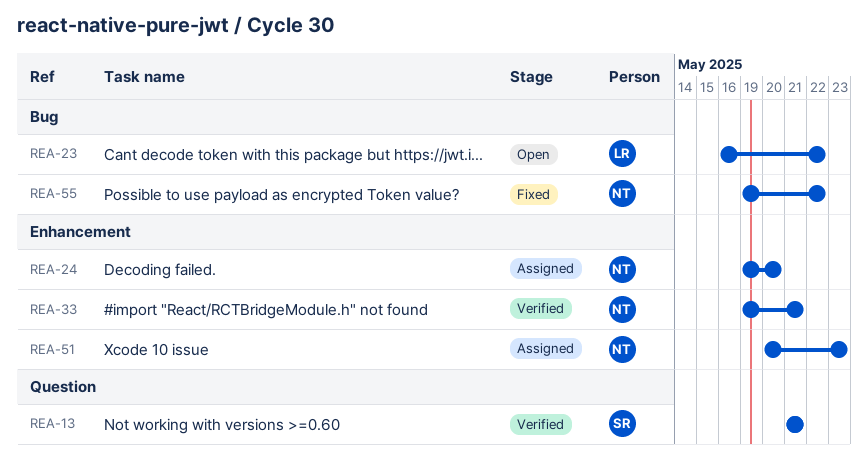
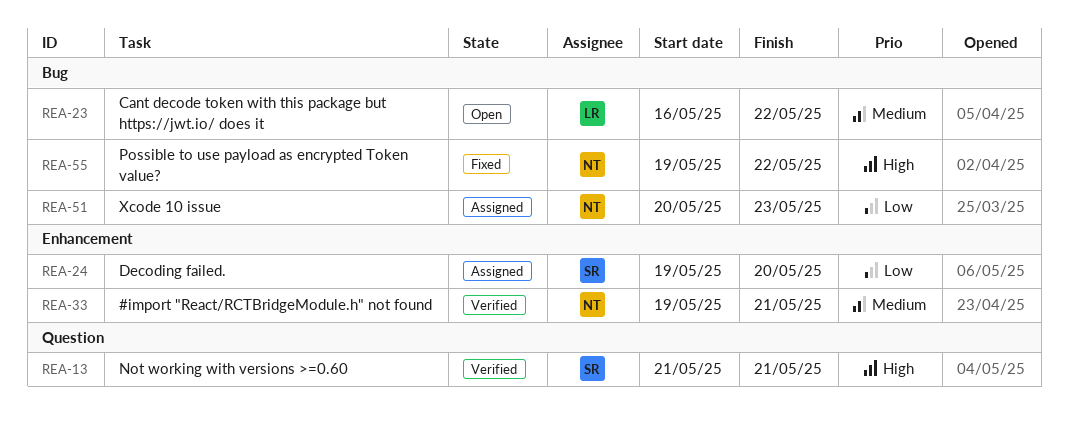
REA-24, owner: NT -> SR
REA-51, label: Enhancement -> Bug

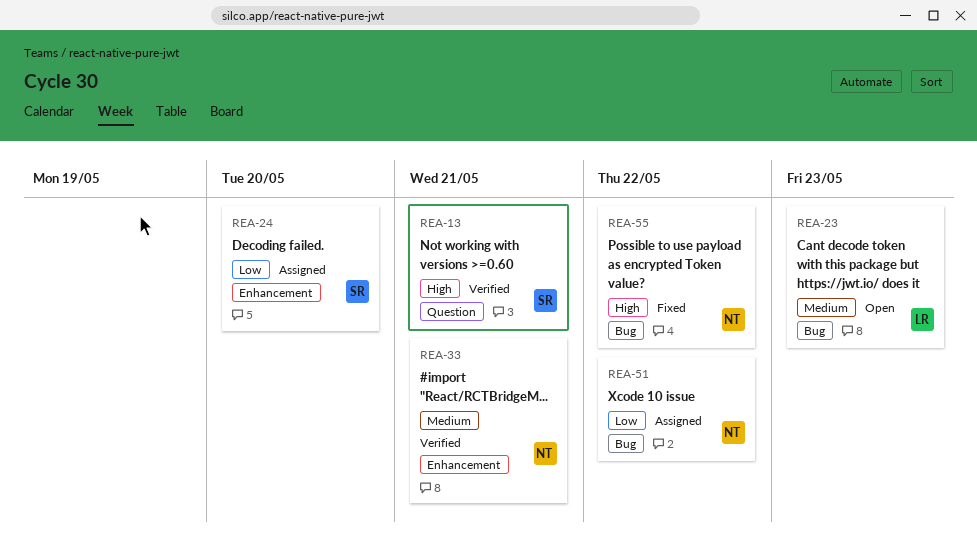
REA-23, due: May 22 -> May 23
REA-51, due: May 23 -> May 22

